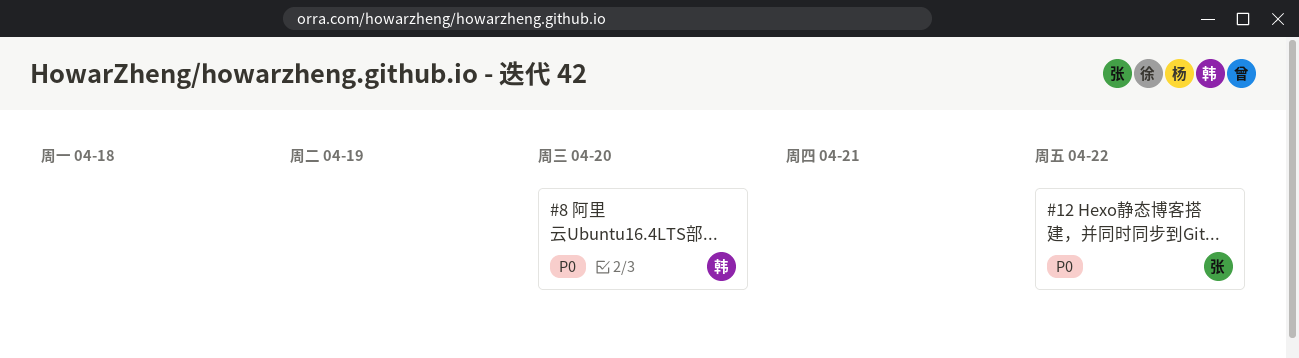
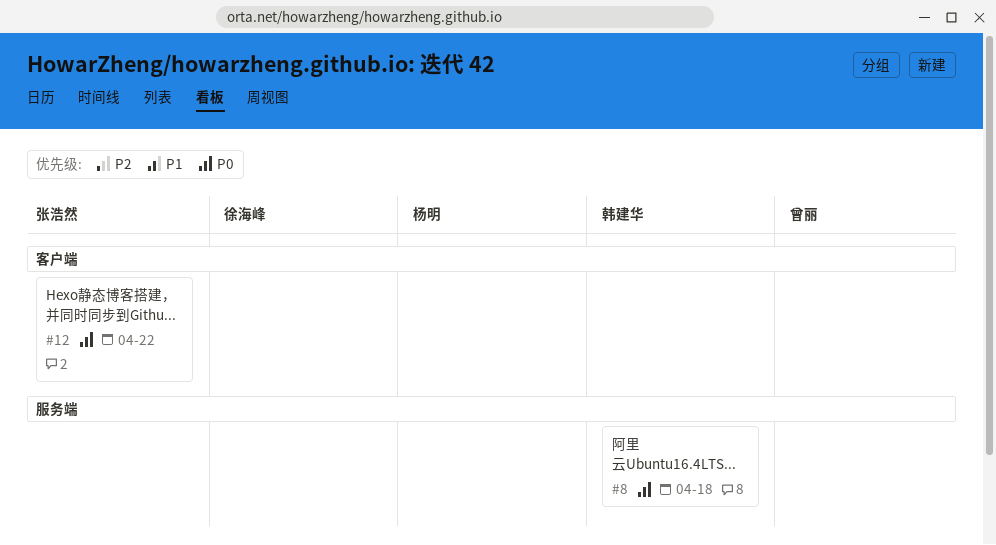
#8, due: Apr 20 -> Apr 18

